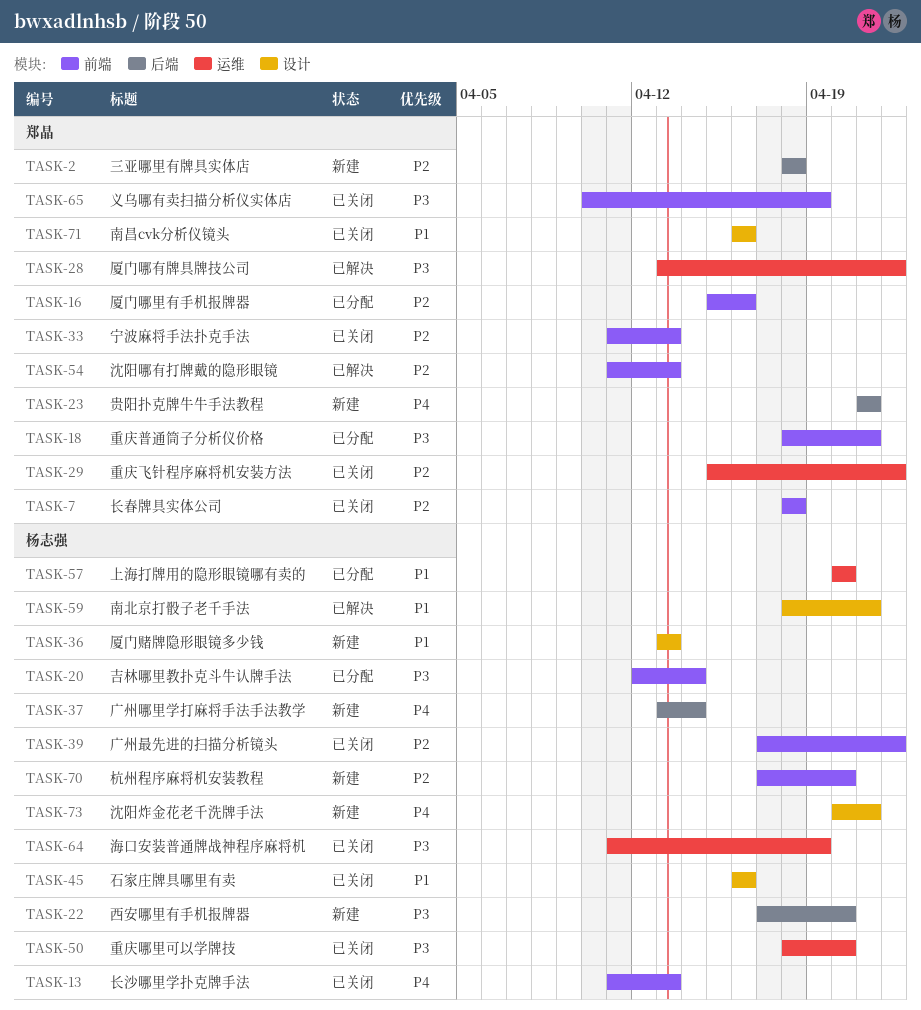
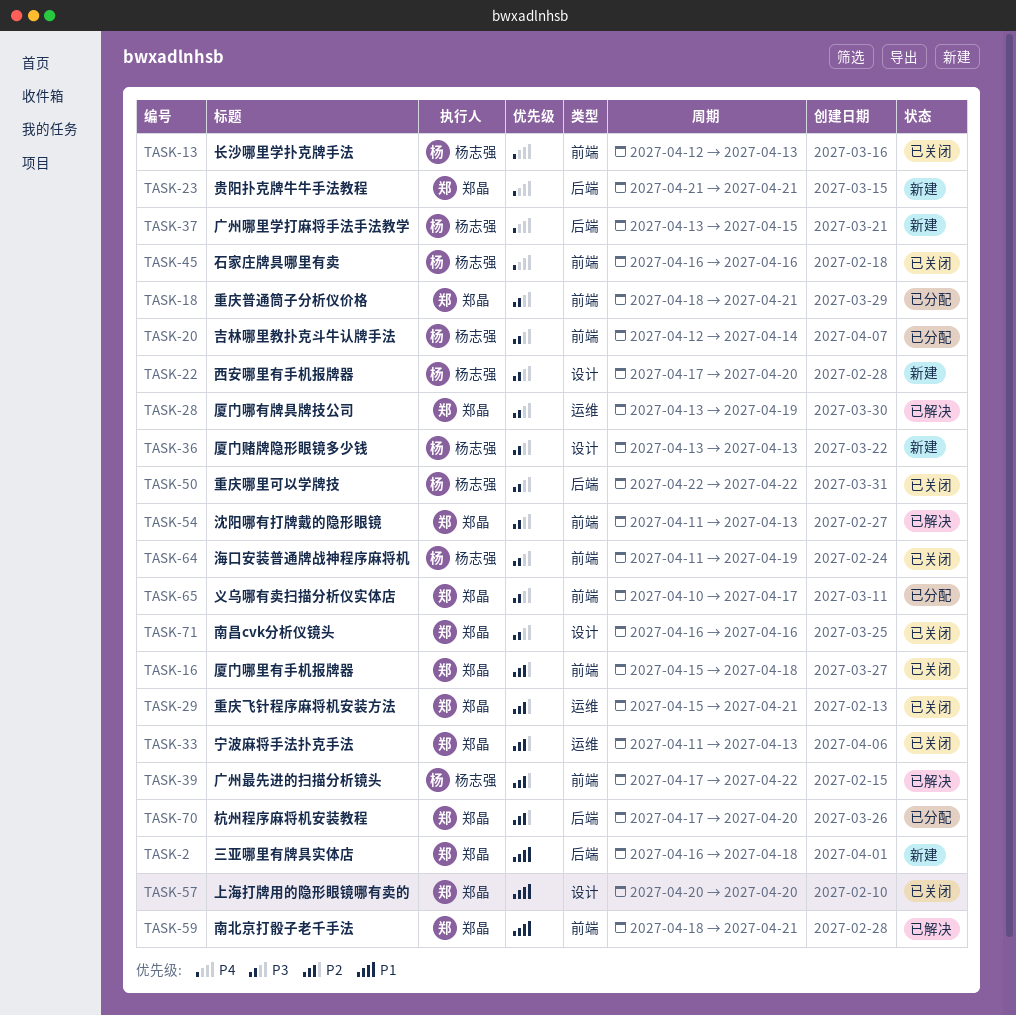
TASK-2, priority: P2 -> P1
TASK-2, start: Apr 18 -> Apr 16
TASK-7: present -> none
TASK-13, start: Apr 11 -> Apr 12
TASK-16, status: 已分配 -> 已关闭
TASK-16, due: Apr 16 -> Apr 18
TASK-22, label: 后端 -> 设计
TASK-28, due: Apr 22 -> Apr 19
TASK-29, due: Apr 22 -> Apr 21
TASK-33, label: 前端 -> 运维
TASK-36, priority: P1 -> P3
TASK-37, due: Apr 14 -> Apr 15
TASK-39, status: 已关闭 -> 已解决
TASK-45, priority: P1 -> P4
TASK-45, label: 设计 -> 前端
TASK-50, label: 运维 -> 后端
TASK-50, start: Apr 18 -> Apr 22
TASK-50, due: Apr 20 -> Apr 22
TASK-54, priority: P2 -> P3
TASK-57, status: 已分配 -> 已关闭
TASK-57, owner: 杨志强 -> 郑晶
TASK-57, label: 运维 -> 设计
TASK-59, owner: 杨志强 -> 郑晶
TASK-59, label: 设计 -> 前端
TASK-64, label: 运维 -> 前端
TASK-65, status: 已关闭 -> 已分配
TASK-65, due: Apr 19 -> Apr 17
TASK-70, status: 新建 -> 已分配
TASK-70, owner: 杨志强 -> 郑晶
TASK-70, label: 前端 -> 后端
TASK-71, priority: P1 -> P3
TASK-73: present -> none

